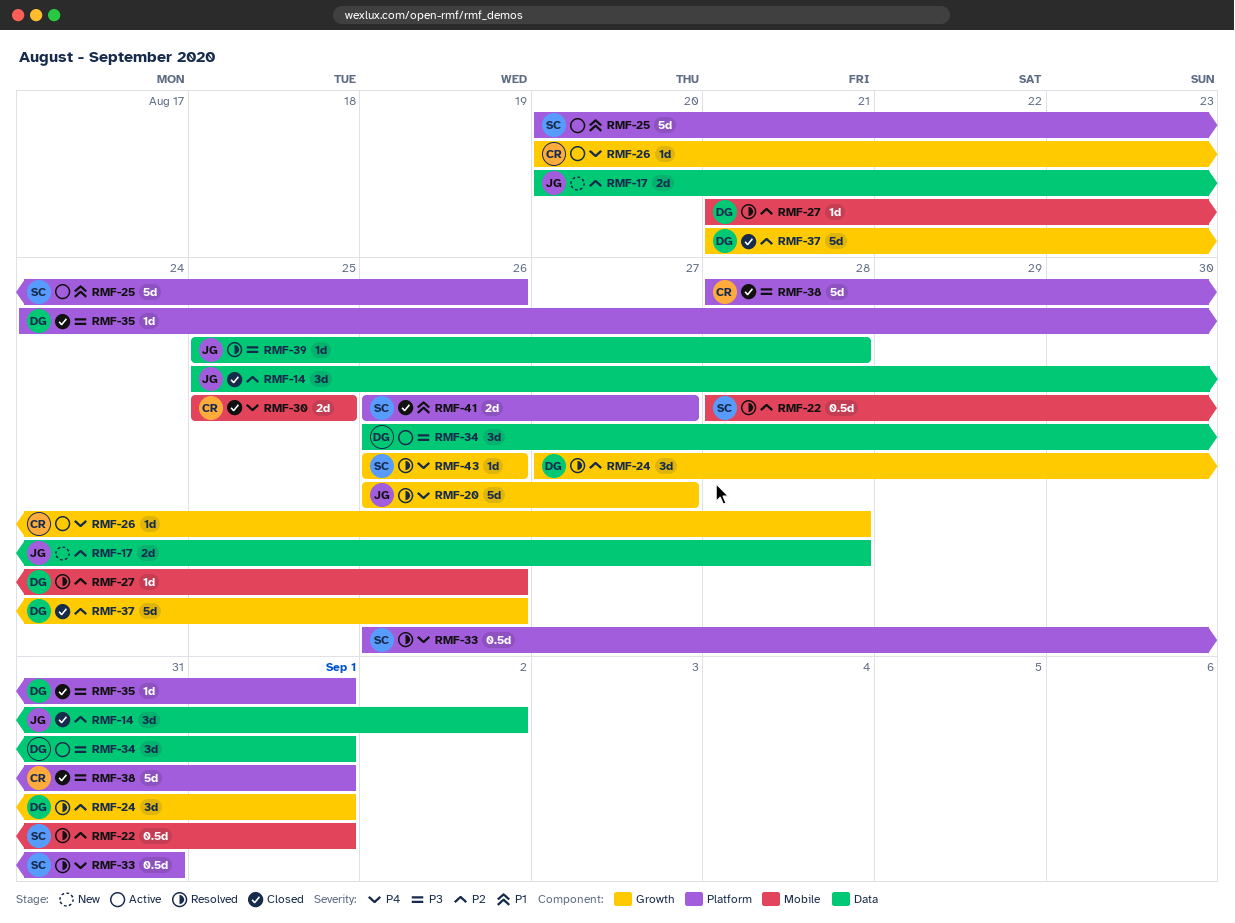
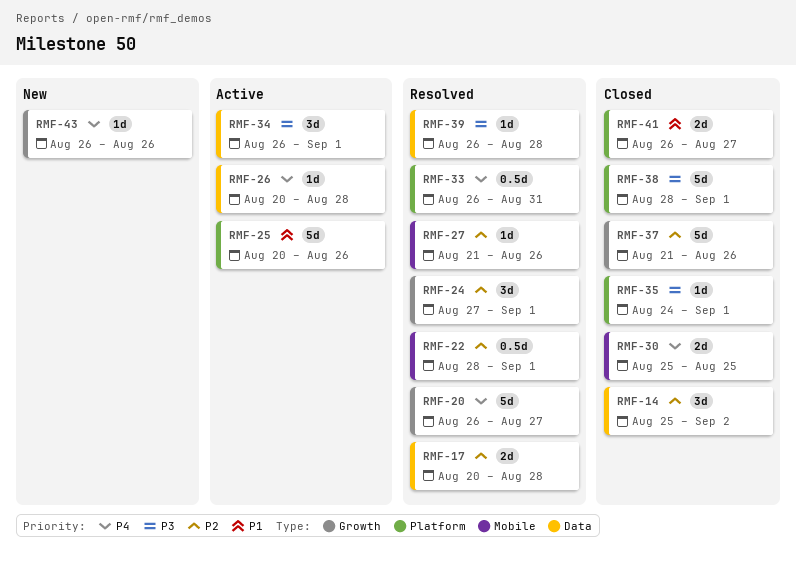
RMF-17, status: New -> Resolved
RMF-26, label: Growth -> Data
RMF-39, start: Aug 25 -> Aug 26
RMF-43, status: Resolved -> New

